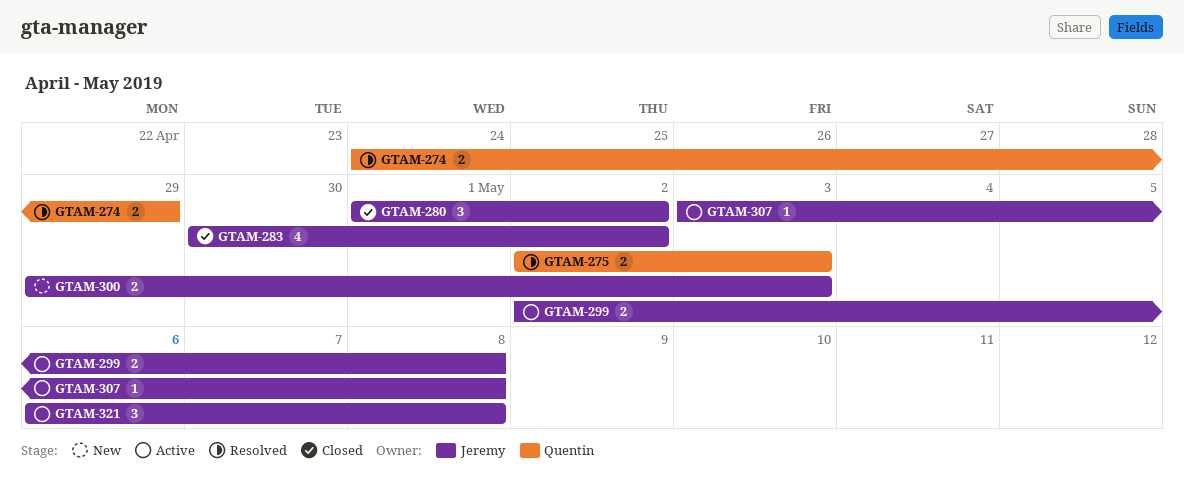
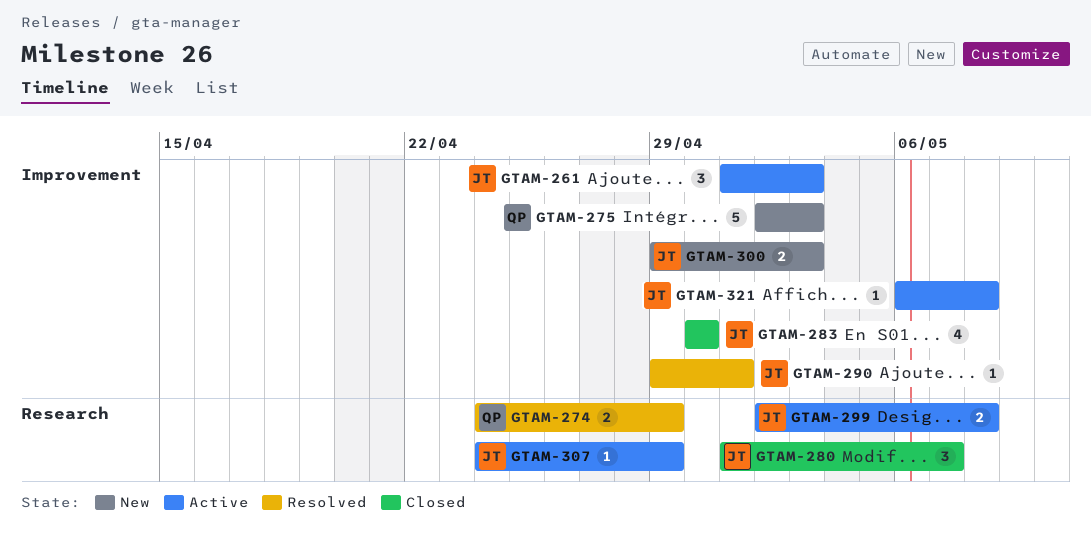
GTAM-261: none -> present
GTAM-275, status: Resolved -> New
GTAM-275, estimate: 2 -> 5
GTAM-280, due: May 2 -> May 7
GTAM-283, due: May 2 -> Apr 30
GTAM-290: none -> present
GTAM-307, start: May 3 -> Apr 24
GTAM-307, due: May 8 -> Apr 29
GTAM-321, estimate: 3 -> 1

